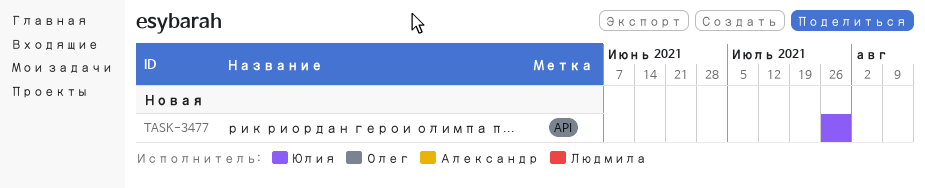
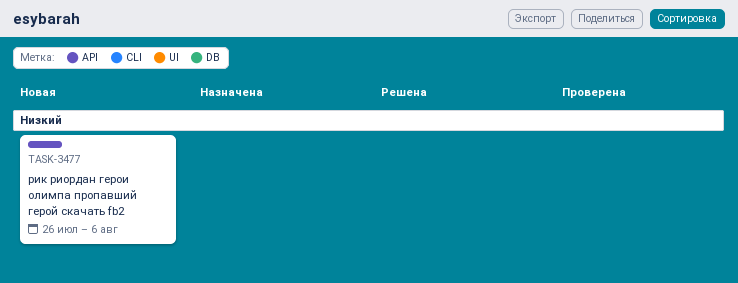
TASK-3477, due: Jul 30 -> Aug 6

